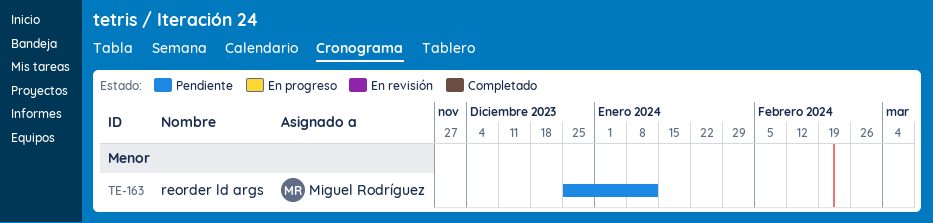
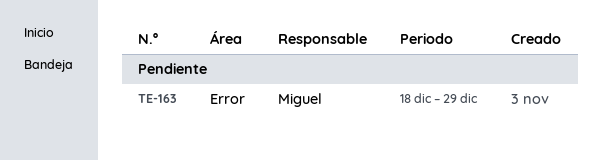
TE-163, start: Dec 25 -> Dec 18
TE-163, due: Jan 12 -> Dec 29

